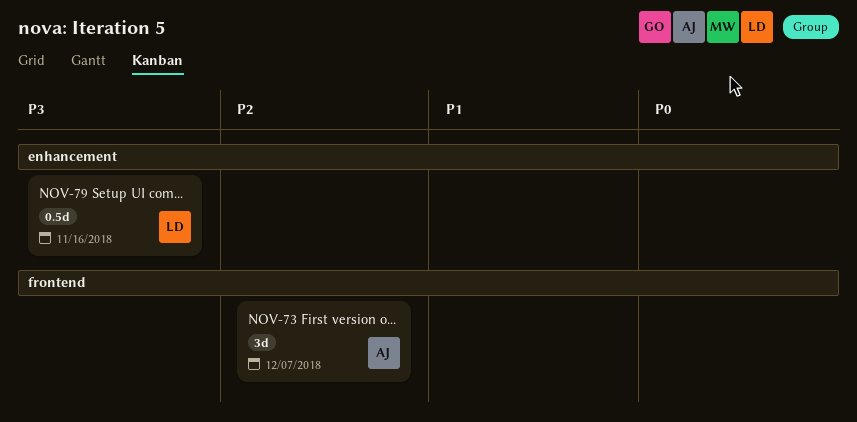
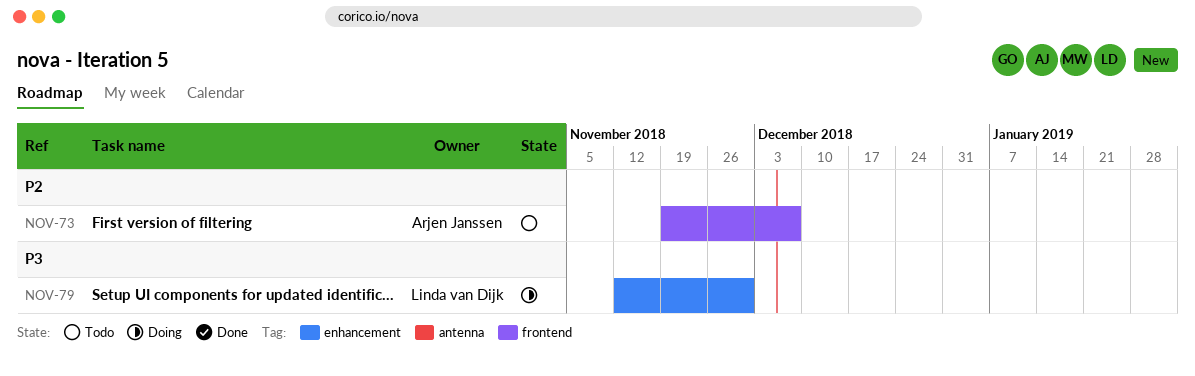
NOV-79, due: Nov 16 -> Nov 30

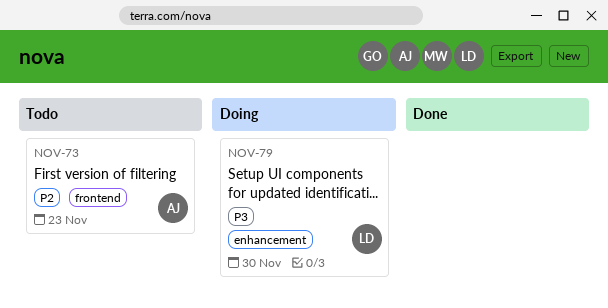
NOV-73, due: Dec 7 -> Nov 23

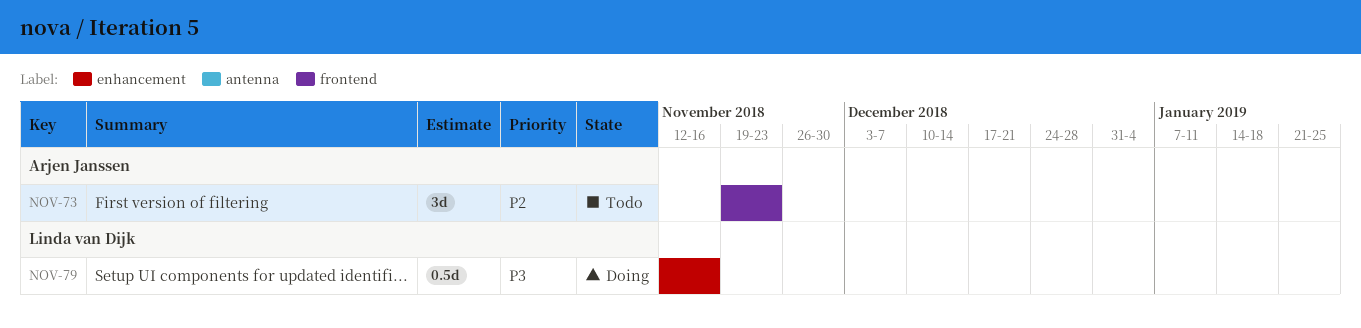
NOV-79, due: Nov 30 -> Nov 16

